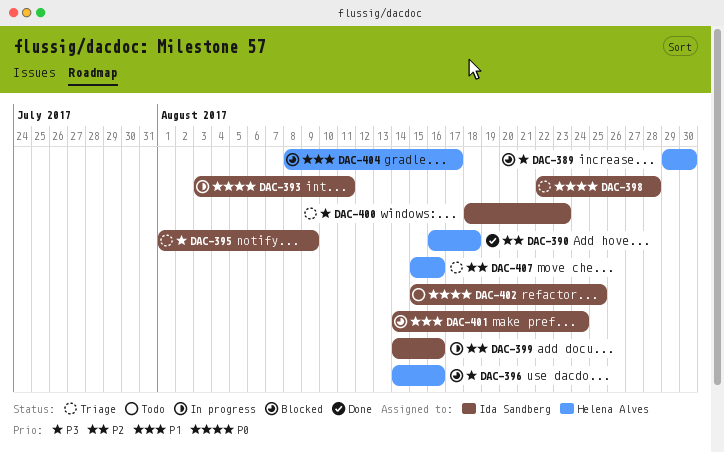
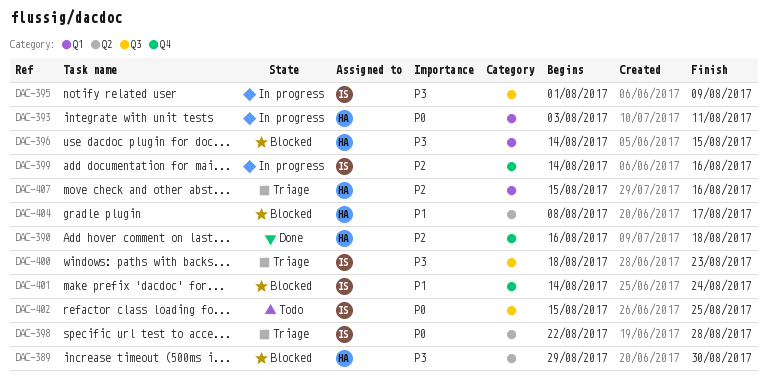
DAC-393, owner: Ida Sandberg -> Helena Alves
DAC-395, status: Triage -> In progress
DAC-396, due: Aug 16 -> Aug 15

